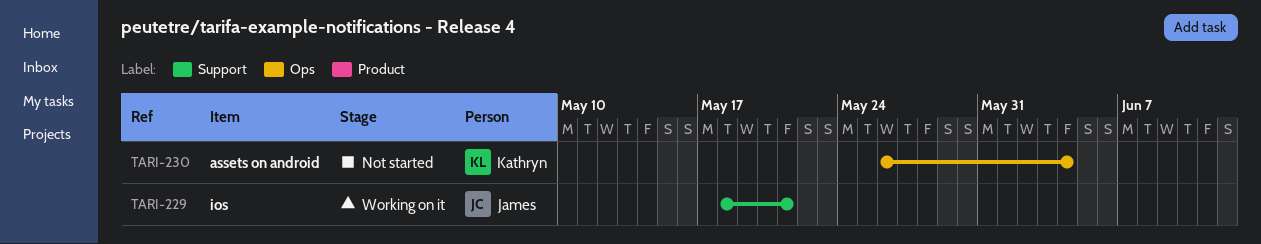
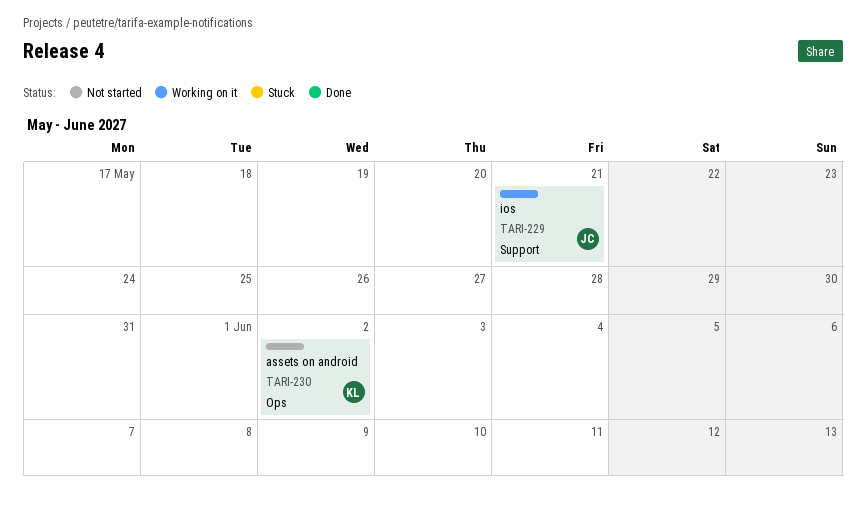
TARI-230, due: Jun 4 -> Jun 2

